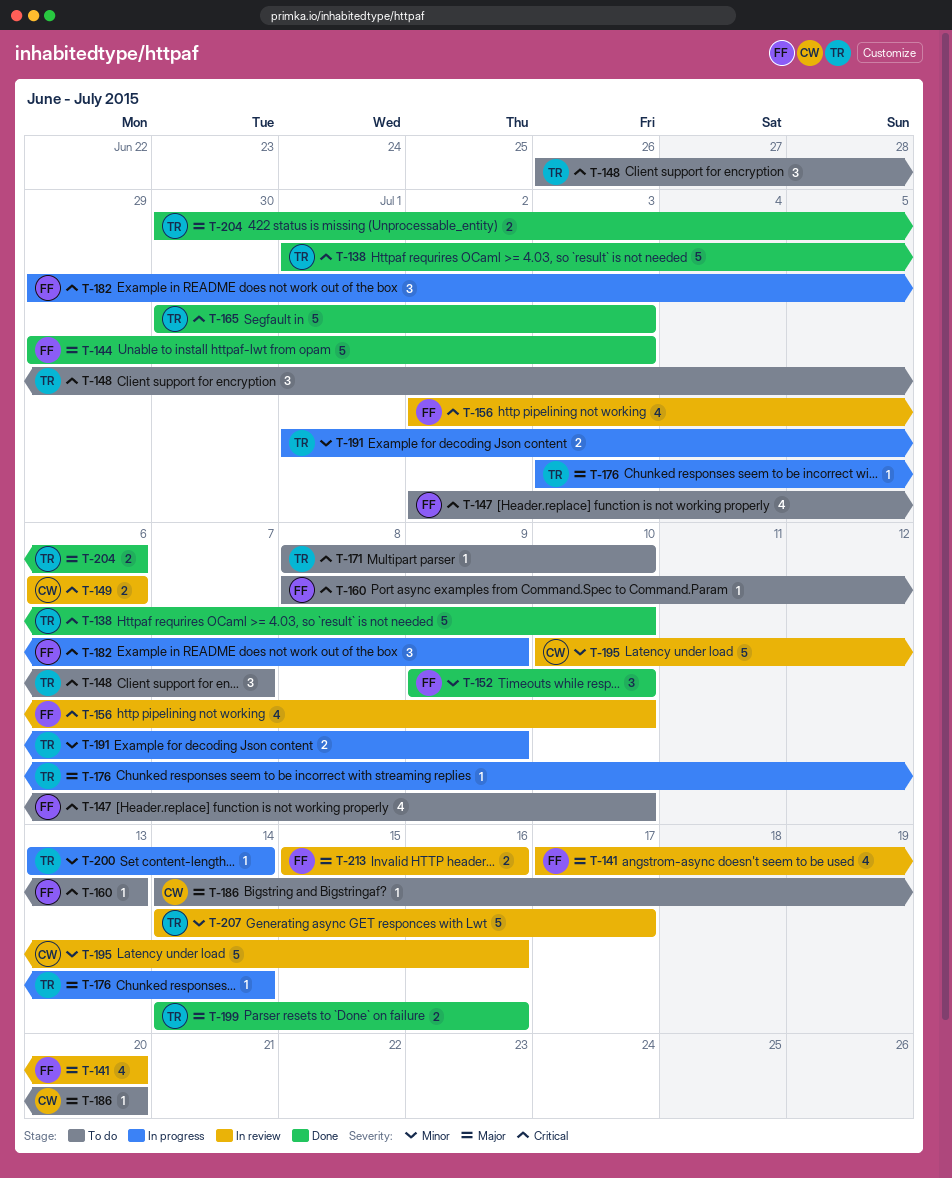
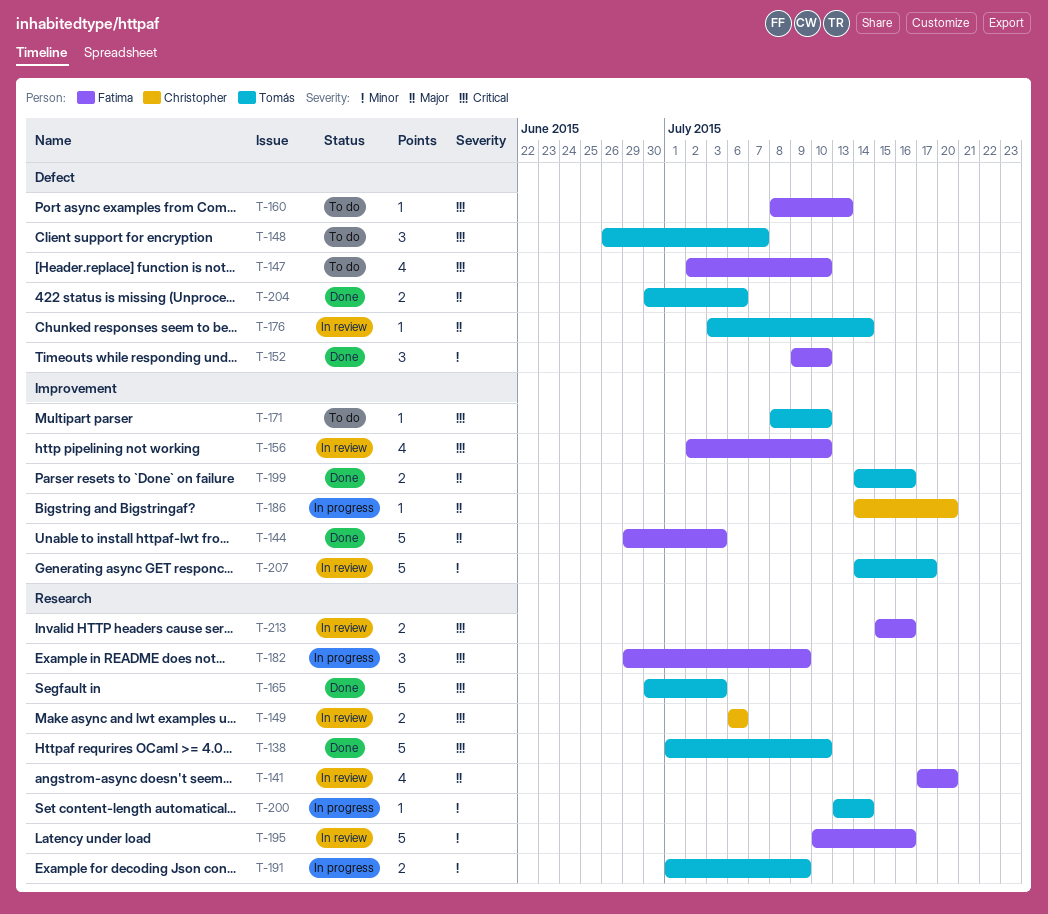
T-176, status: In progress -> In review
T-186, status: To do -> In progress
T-195, owner: Christopher -> Fatima
T-213, priority: Major -> Critical

